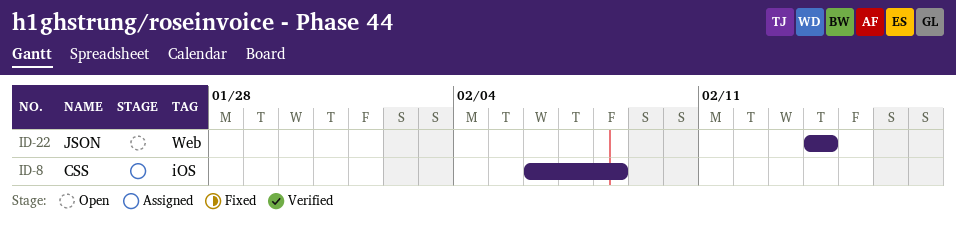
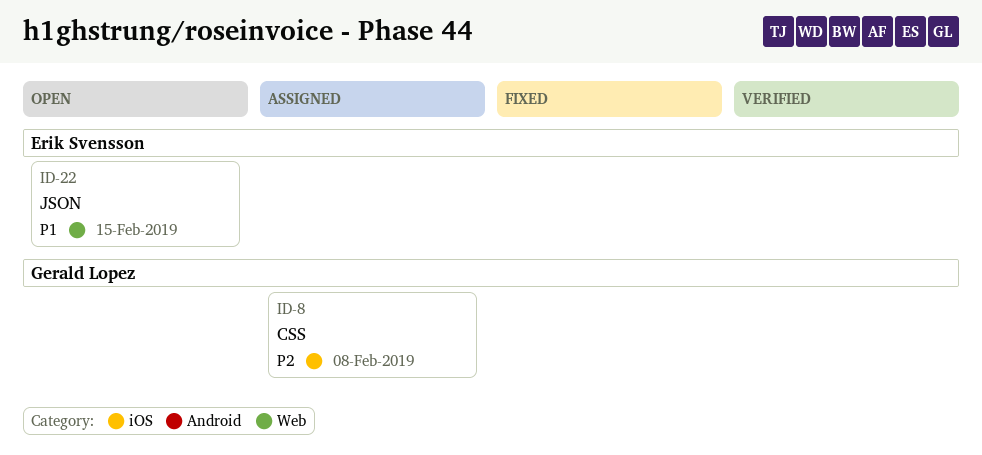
ID-22, due: Feb 14 -> Feb 15

